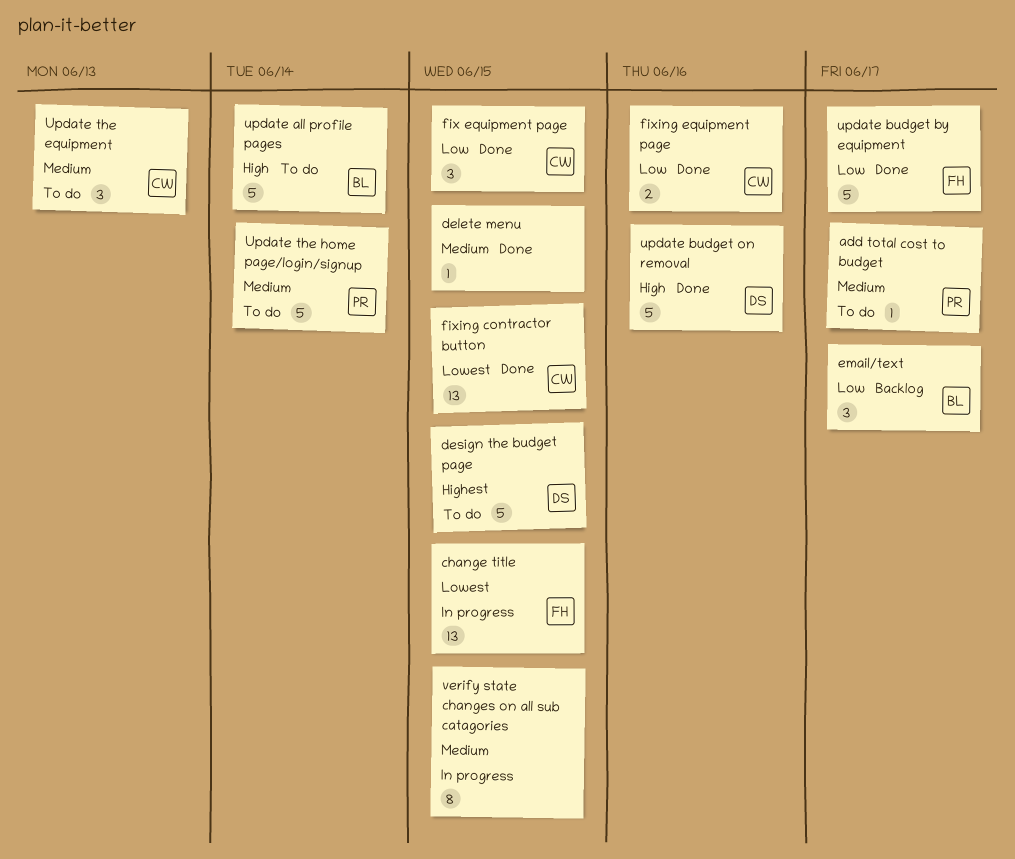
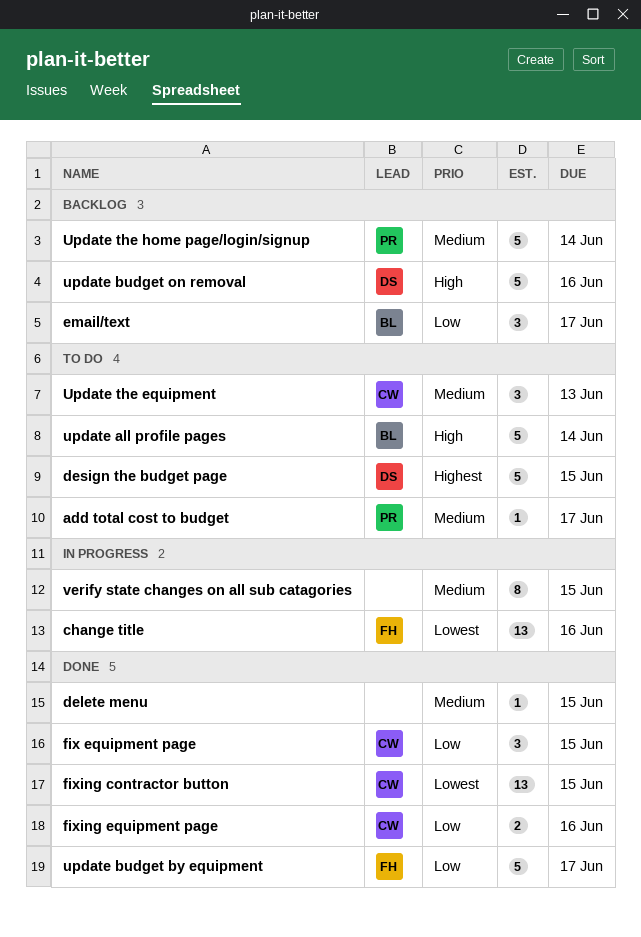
change title, due: Jun 15 -> Jun 16
update budget on removal, status: Done -> Backlog
Update the home page/login/signup, status: To do -> Backlog

